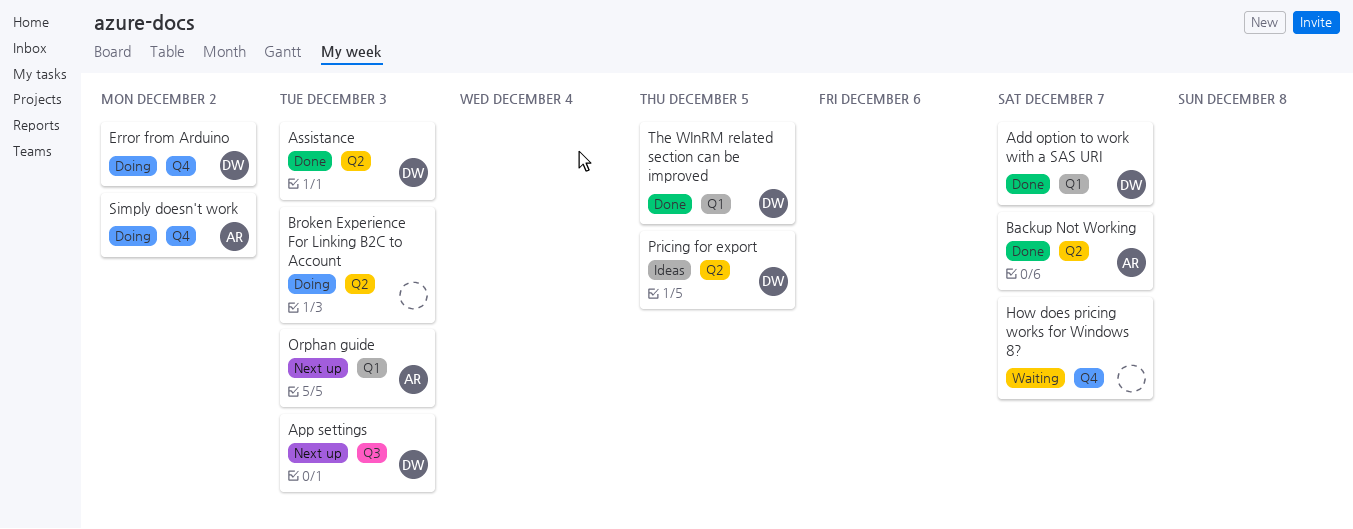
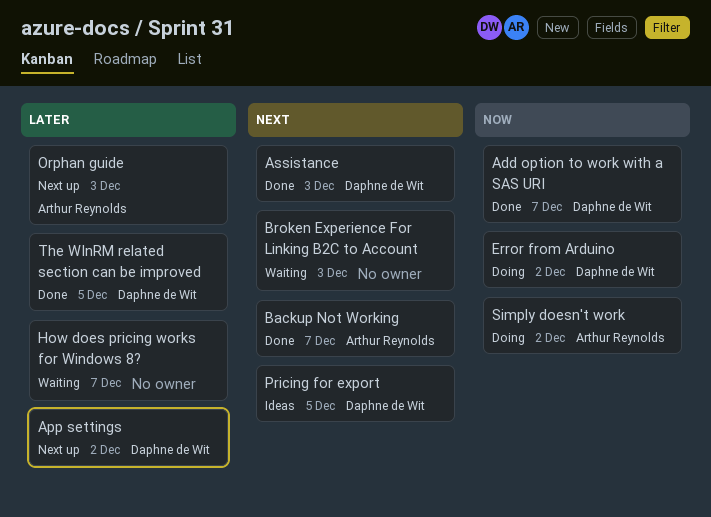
App settings, due: Dec 3 -> Dec 2
Broken Experience For Linking B2C to Account, status: Doing -> Waiting

